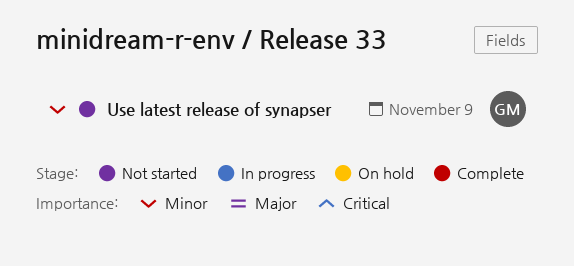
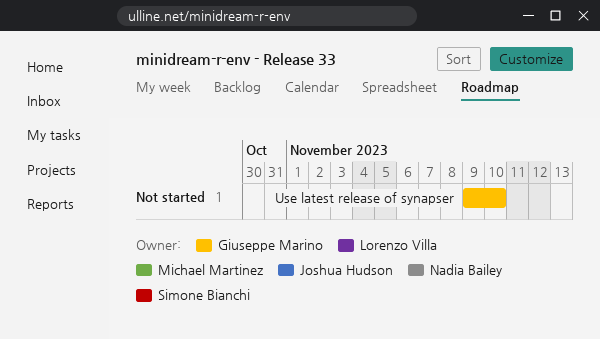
Use latest release of synapser, due: Nov 9 -> Nov 10

